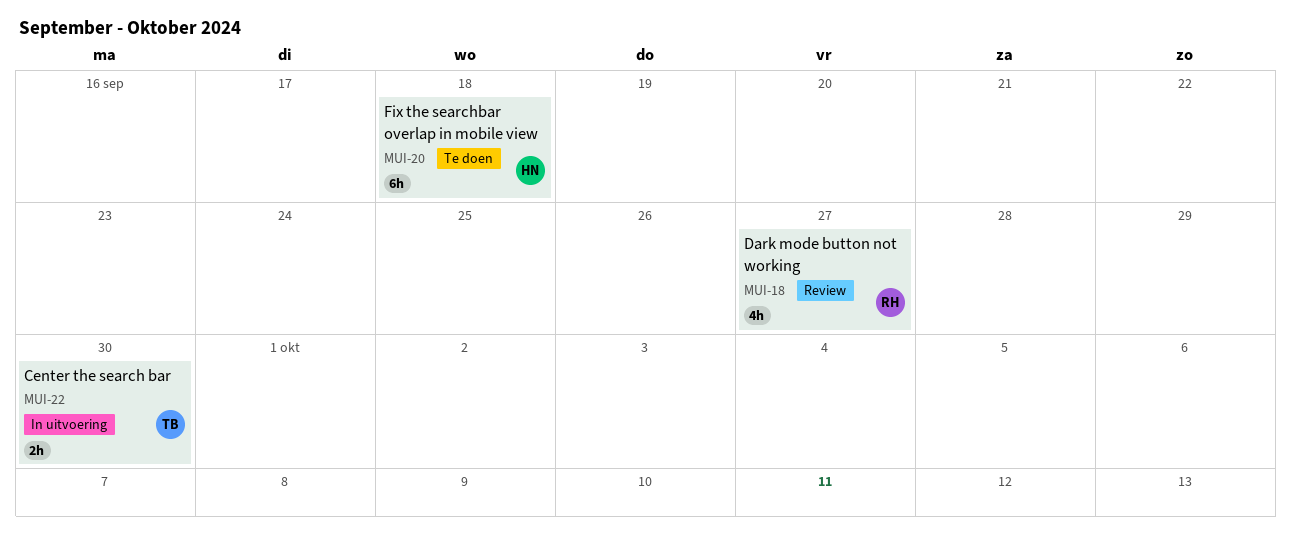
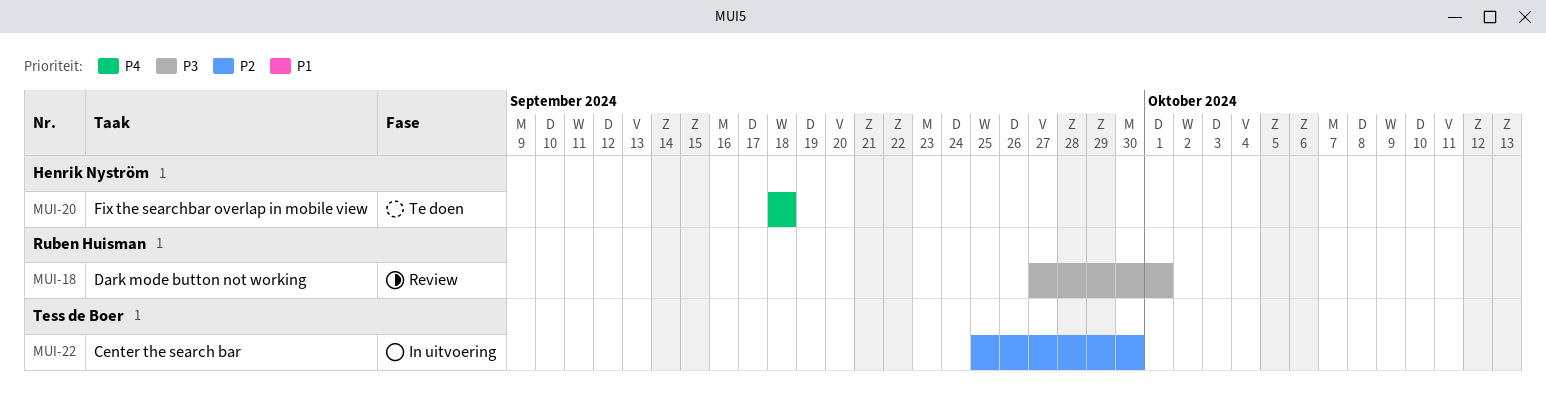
MUI-18, due: Sep 27 -> Oct 1

